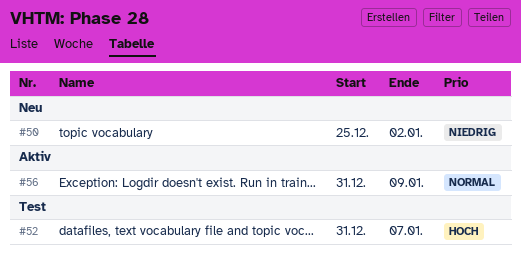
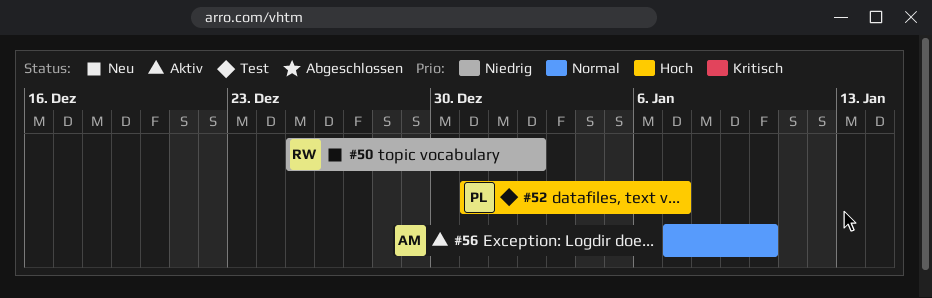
#56, start: Dec 31 -> Jan 7
#56, due: Jan 9 -> Jan 10

